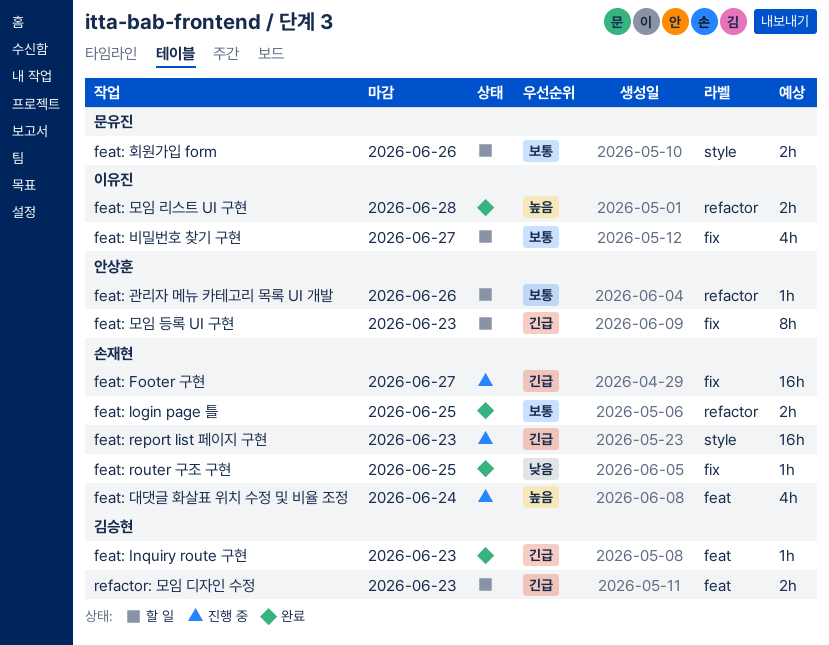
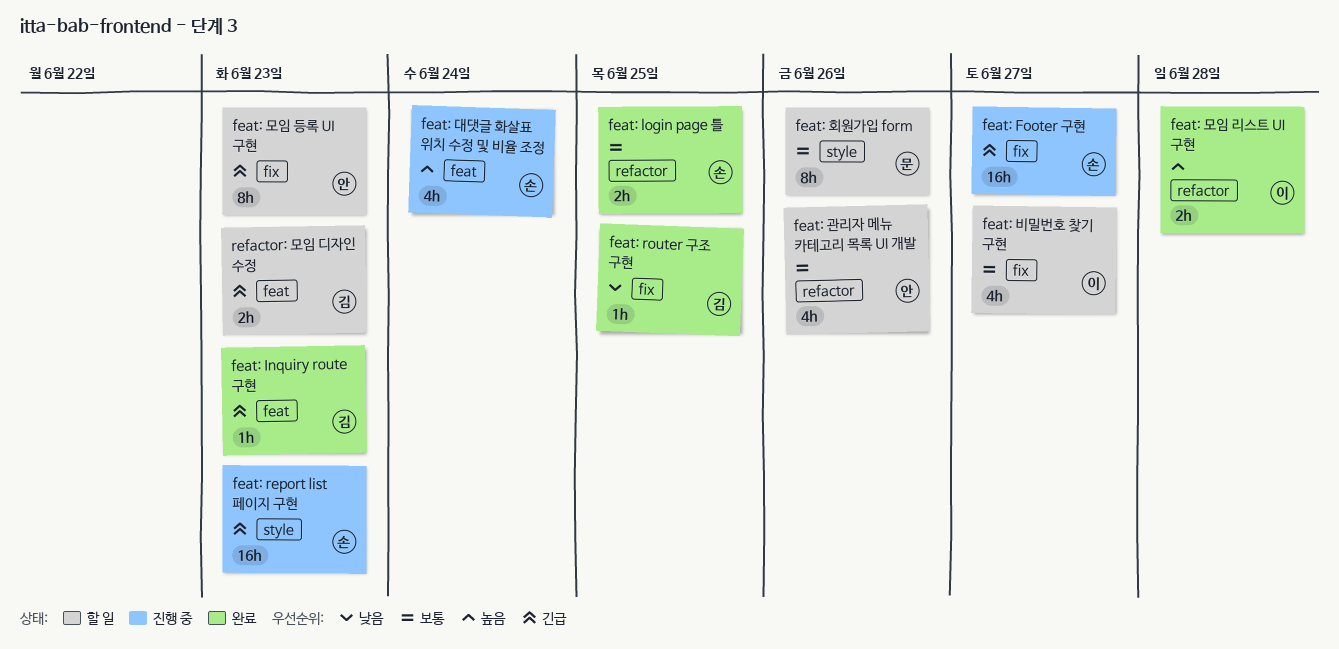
feat: router 구조 구현, owner: 손재현 -> 김승현
feat: 관리자 메뉴 카테고리 목록 UI 개발, estimate: 1h -> 4h
feat: 회원가입 form, estimate: 2h -> 8h

